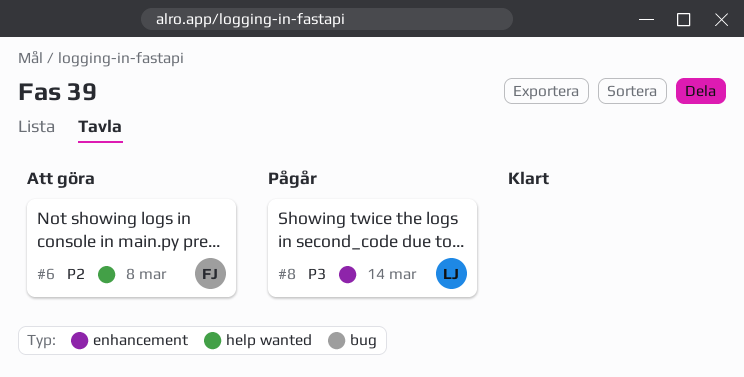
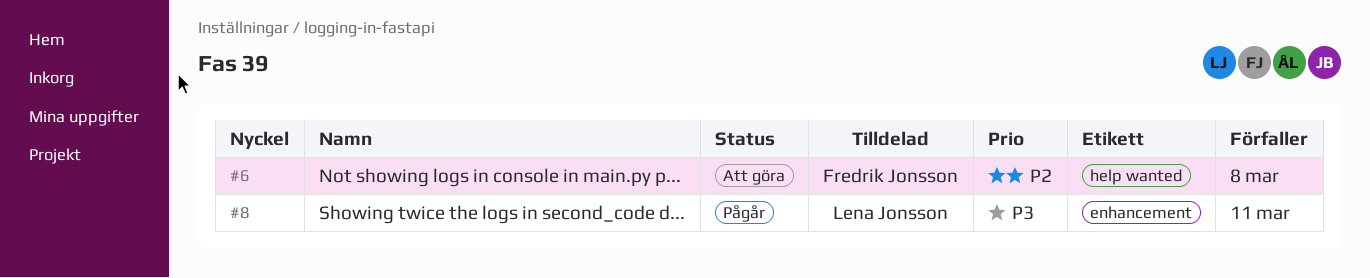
#8, due: Mar 14 -> Mar 11

